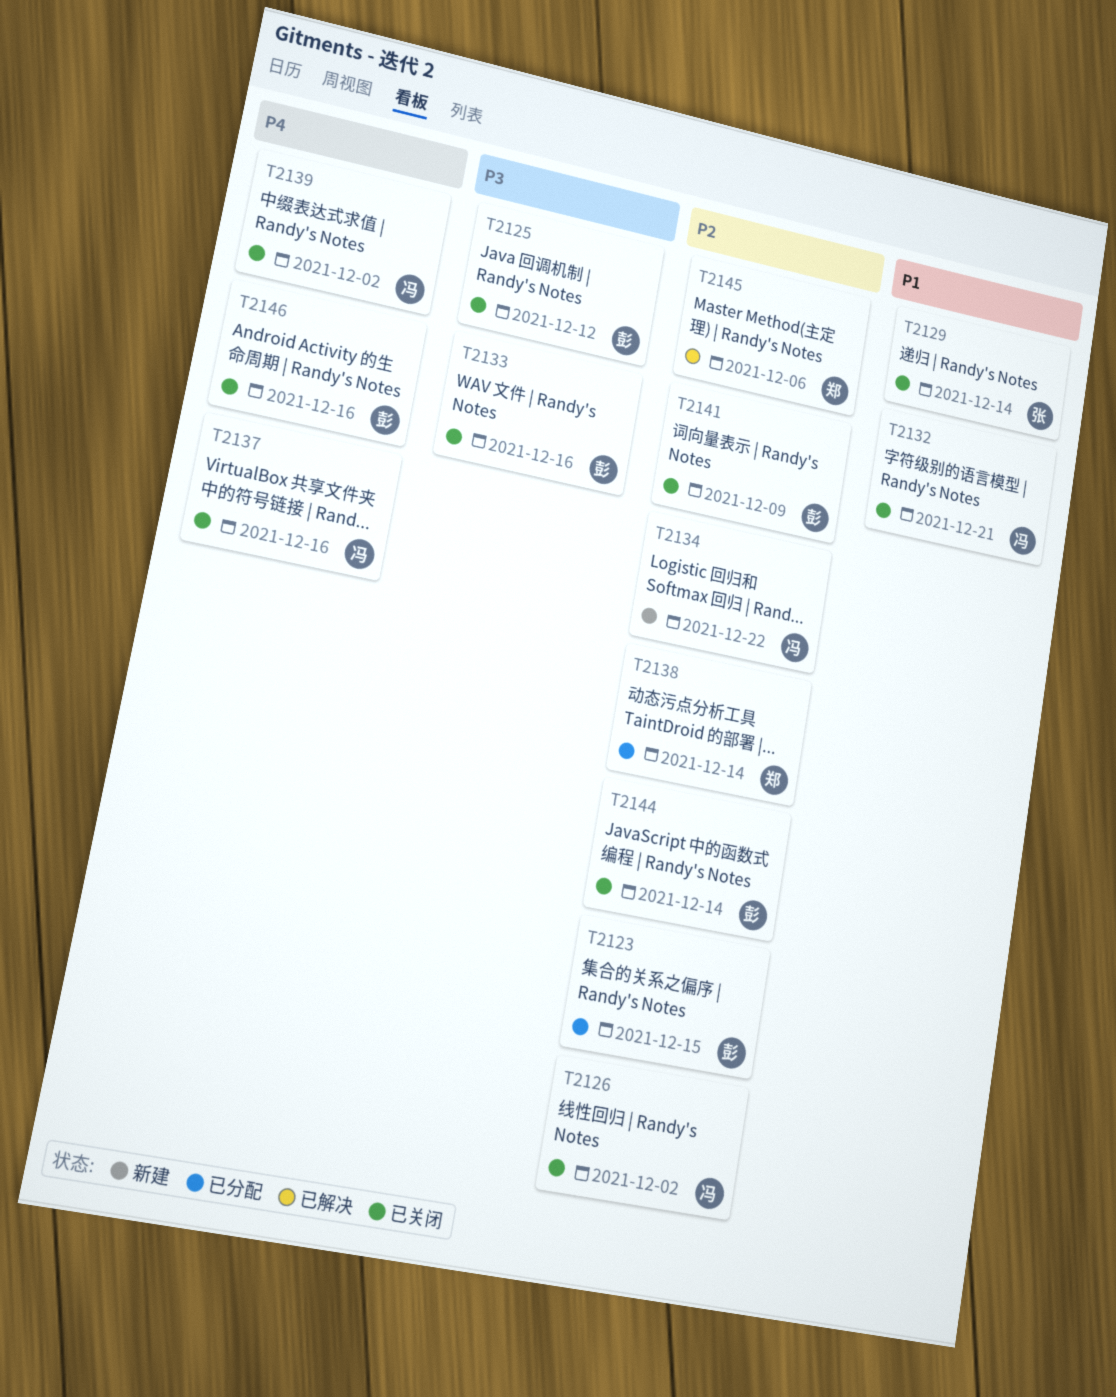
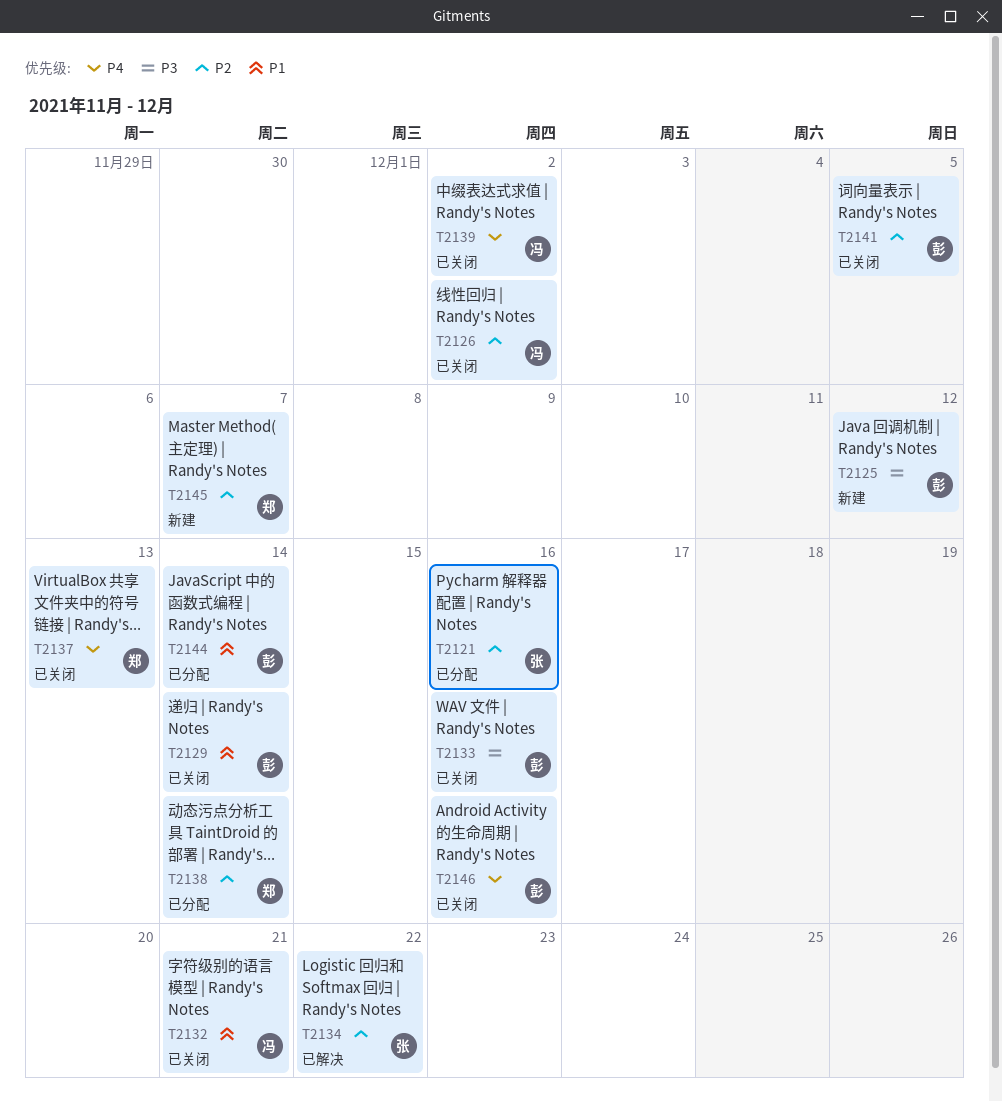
T2121: none -> present
T2123: present -> none
T2125, status: 已关闭 -> 新建
T2129, owner: 张 -> 彭
T2134, status: 新建 -> 已解决
T2134, owner: 冯 -> 张
T2137, owner: 冯 -> 郑
T2137, due: Dec 16 -> Dec 13
T2141, due: Dec 9 -> Dec 5
T2144, status: 已关闭 -> 已分配
T2144, priority: P2 -> P1
T2145, status: 已解决 -> 新建
T2145, due: Dec 6 -> Dec 7

